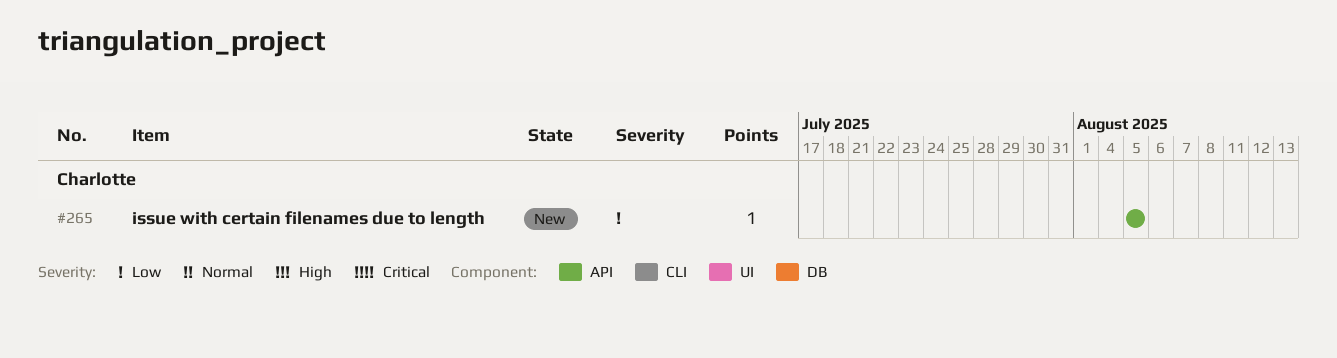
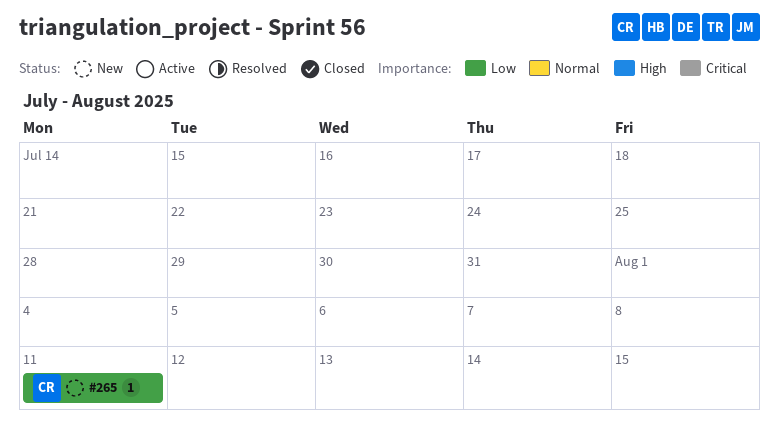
#265, start: Aug 5 -> Aug 11
#265, due: Aug 5 -> Aug 11

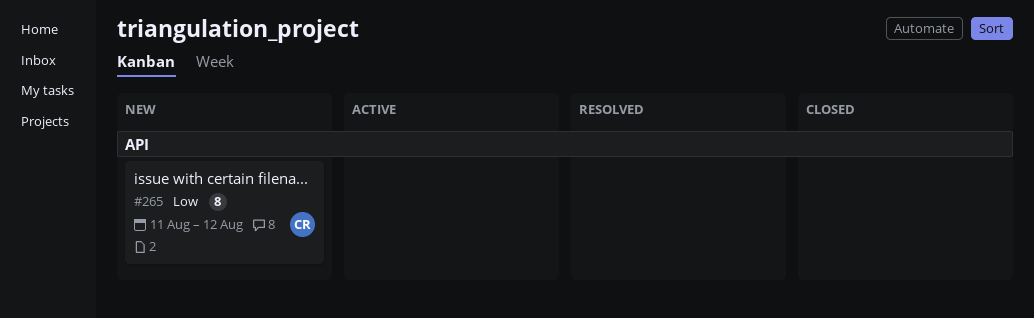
#265, estimate: 1 -> 8
#265, due: Aug 11 -> Aug 12

